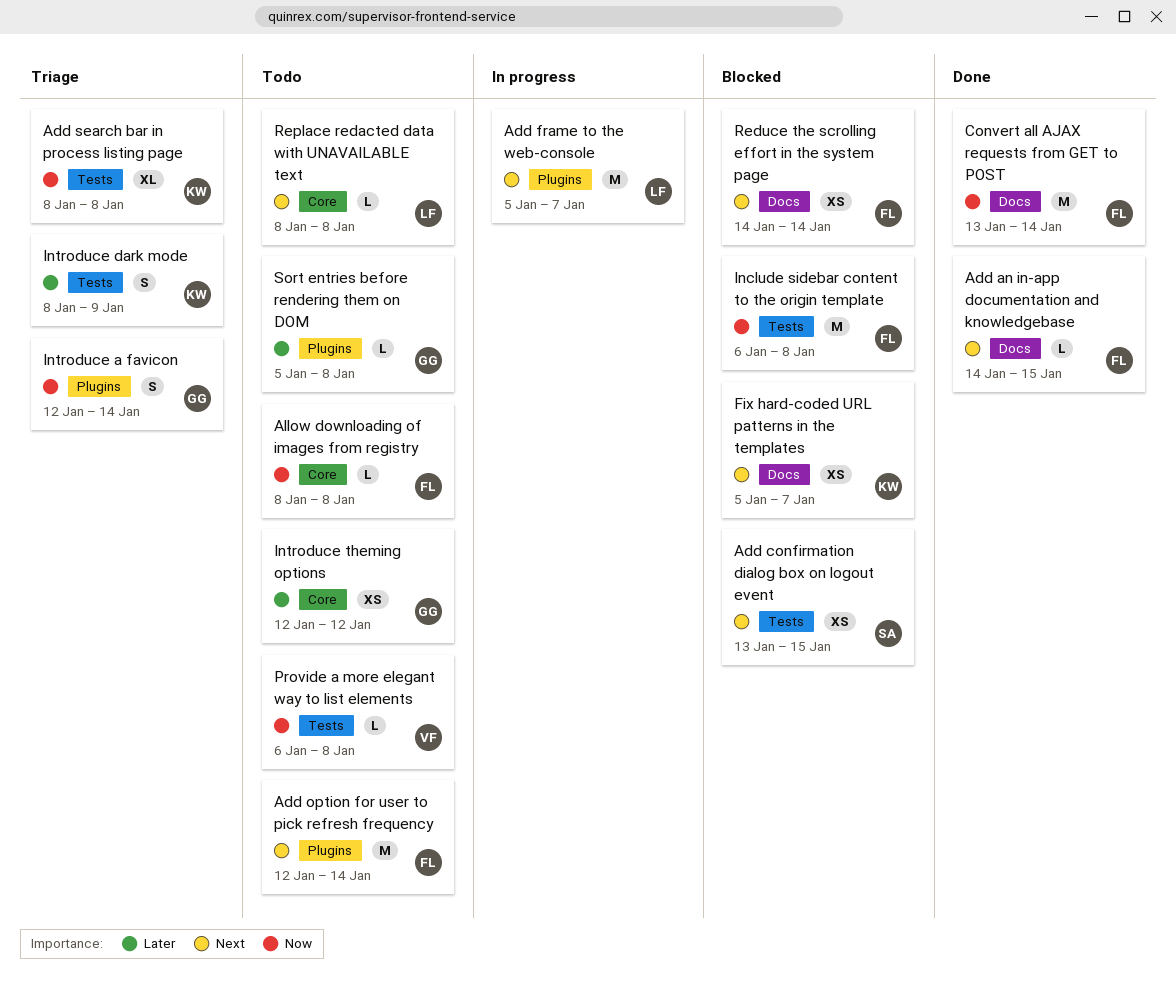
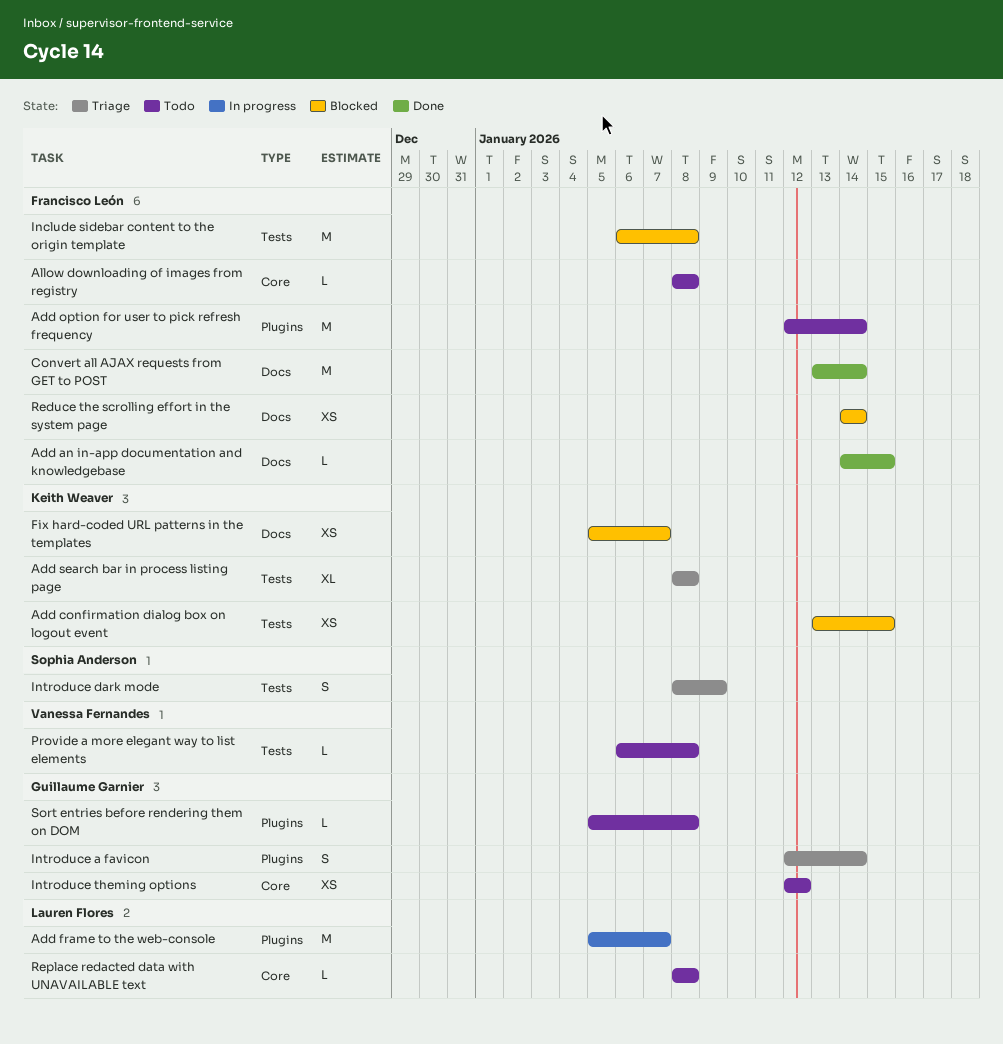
Add confirmation dialog box on logout event, owner: Sophia Anderson -> Keith Weaver
Introduce dark mode, owner: Keith Weaver -> Sophia Anderson

